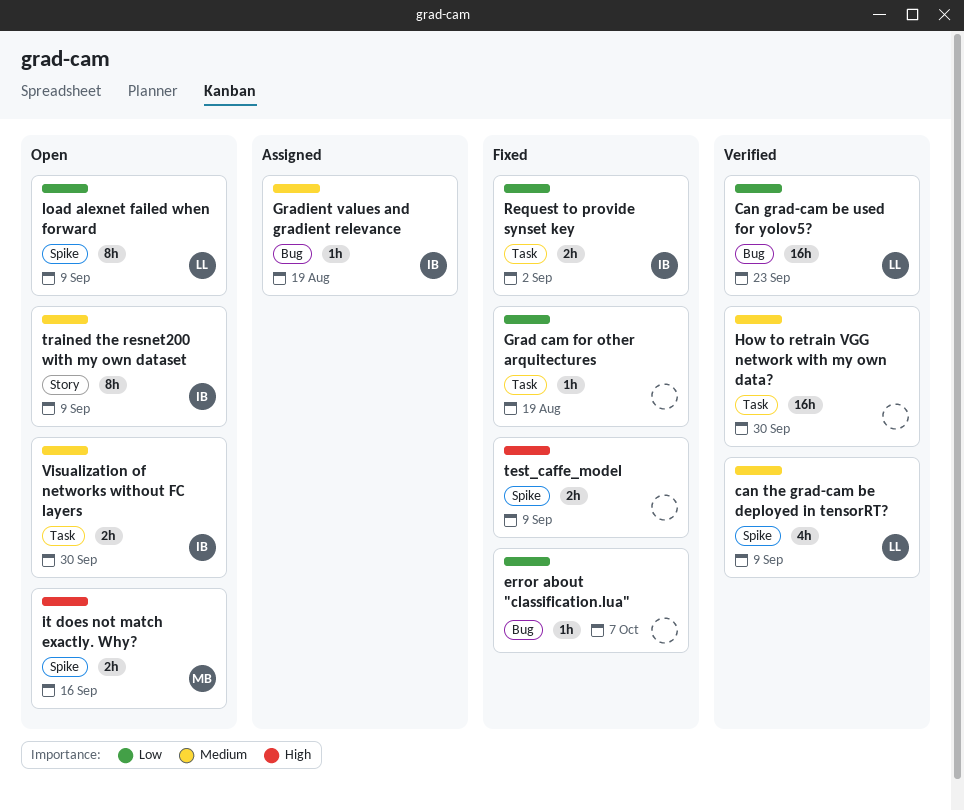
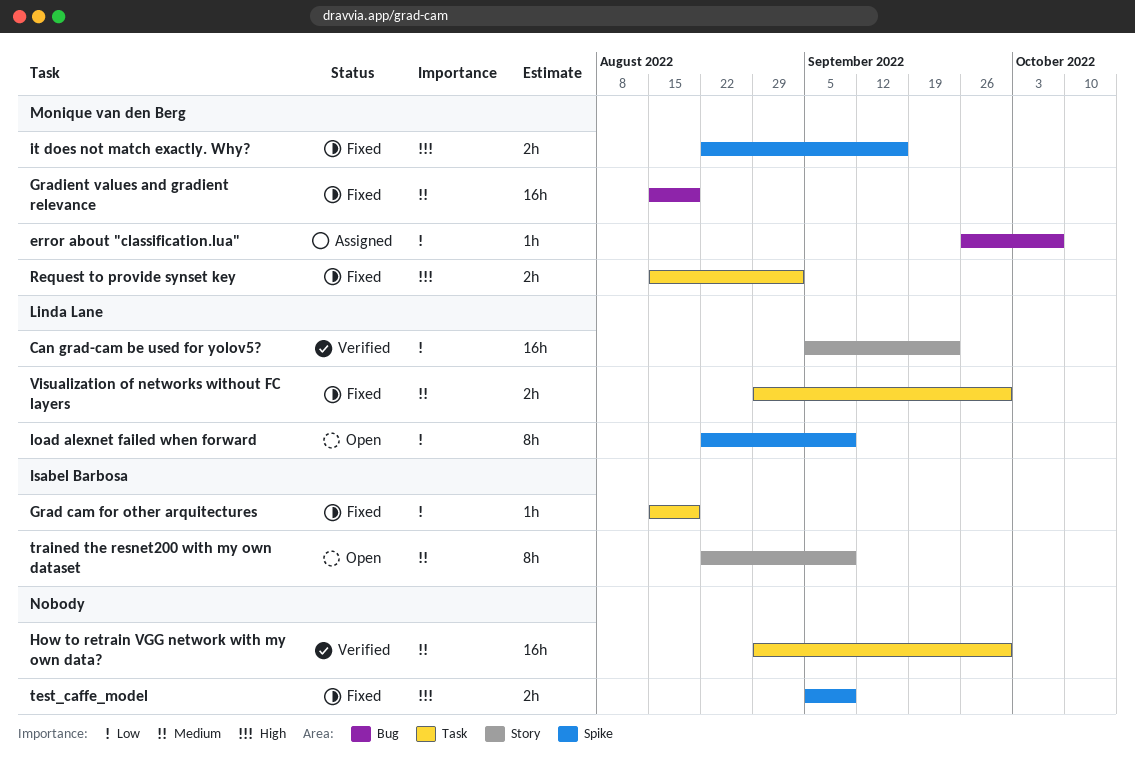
Can grad-cam be used for yolov5?, label: Bug -> Story
can the grad-cam be deployed in tensorRT?: present -> none
error about "classification.lua", status: Fixed -> Assigned
error about "classification.lua", owner: none -> Monique van den Berg
Grad cam for other arquitectures, owner: none -> Isabel Barbosa
Gradient values and gradient relevance, status: Assigned -> Fixed
Gradient values and gradient relevance, owner: Isabel Barbosa -> Monique van den Berg
Gradient values and gradient relevance, estimate: 1h -> 16h
it does not match exactly. Why?, status: Open -> Fixed
Request to provide synset key, owner: Isabel Barbosa -> Monique van den Berg
Request to provide synset key, priority: Low -> High
Visualization of networks without FC layers, status: Open -> Fixed
Visualization of networks without FC layers, owner: Isabel Barbosa -> Linda Lane

